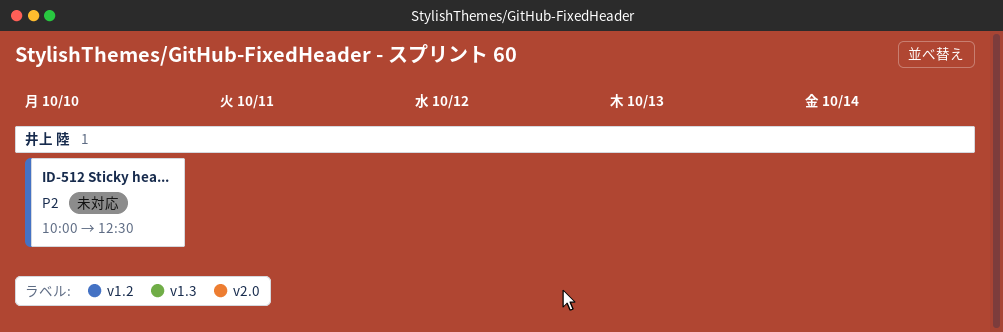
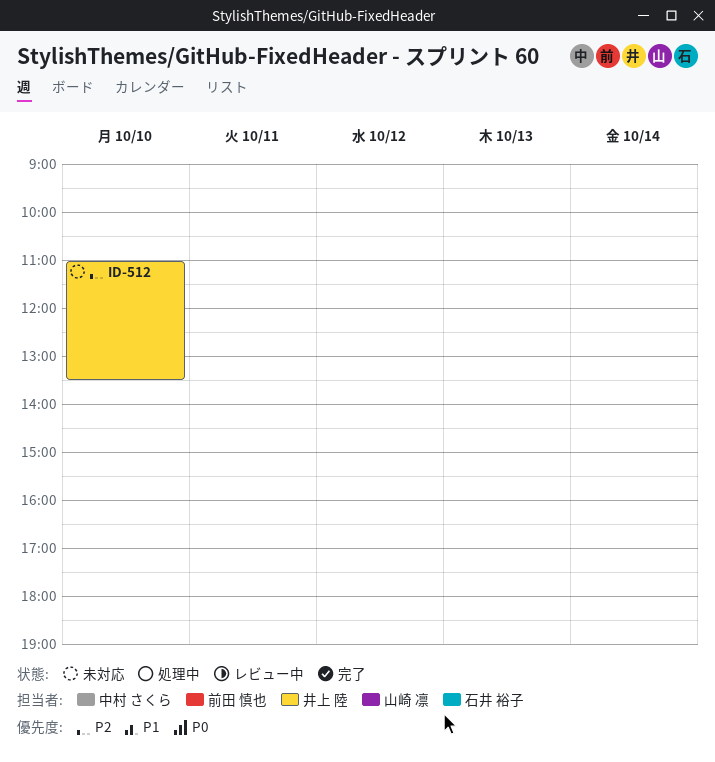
ID-512, begins: 10:00 -> 11:00
ID-512, ends: 12:30 -> 13:30

